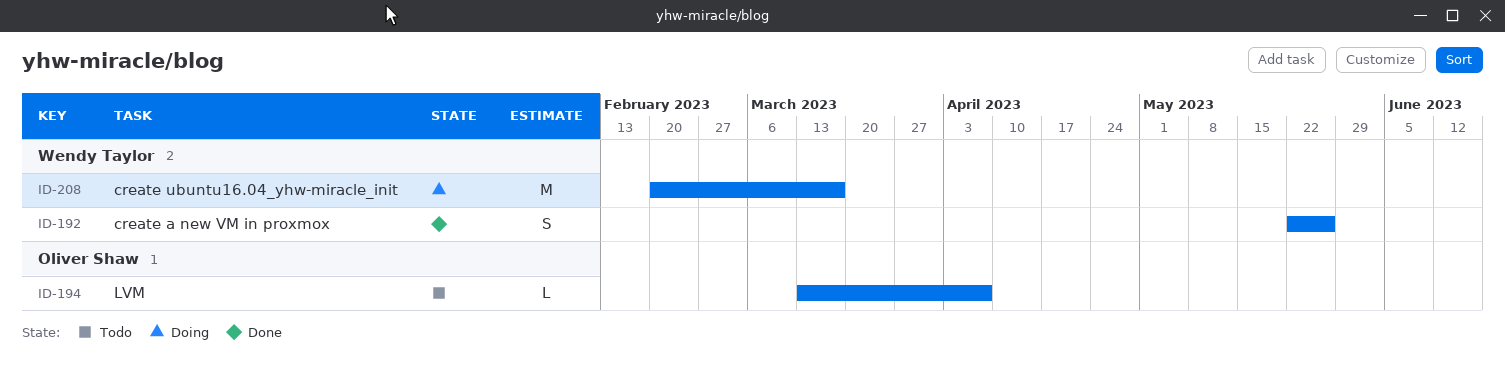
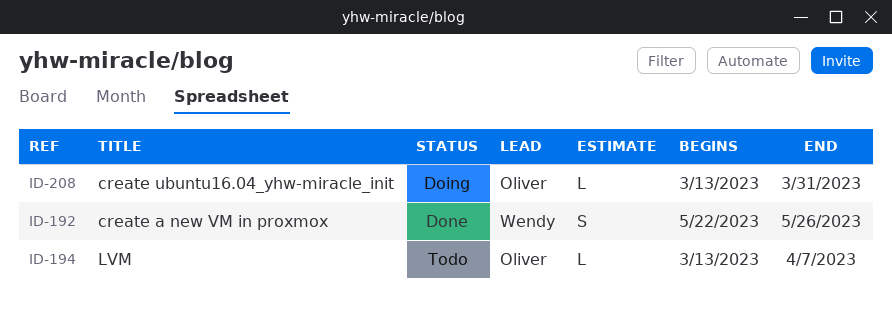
ID-208, owner: Wendy Taylor -> Oliver Shaw
ID-208, estimate: M -> L
ID-208, start: Feb 20 -> Mar 13
ID-208, due: Mar 17 -> Mar 31

